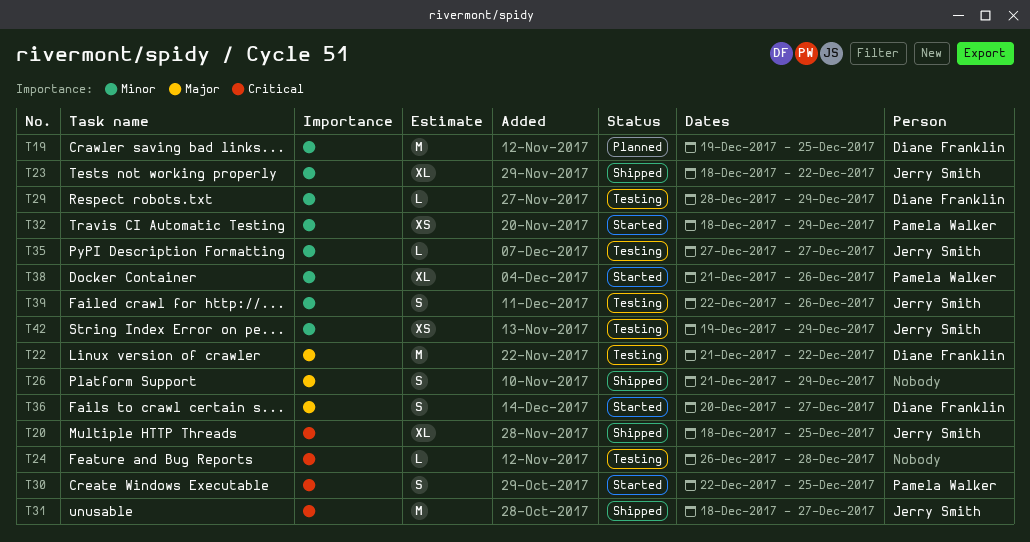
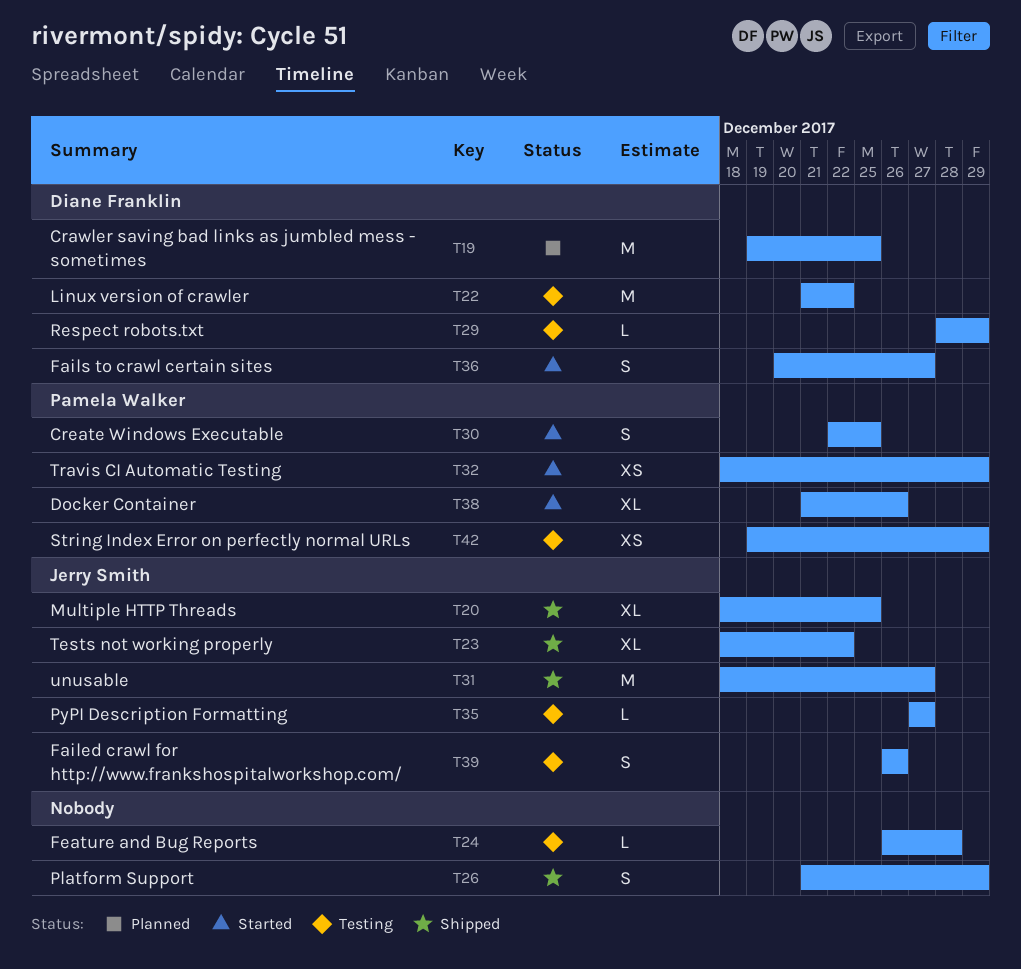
T39, start: Dec 22 -> Dec 26
T42, owner: Jerry Smith -> Pamela Walker

